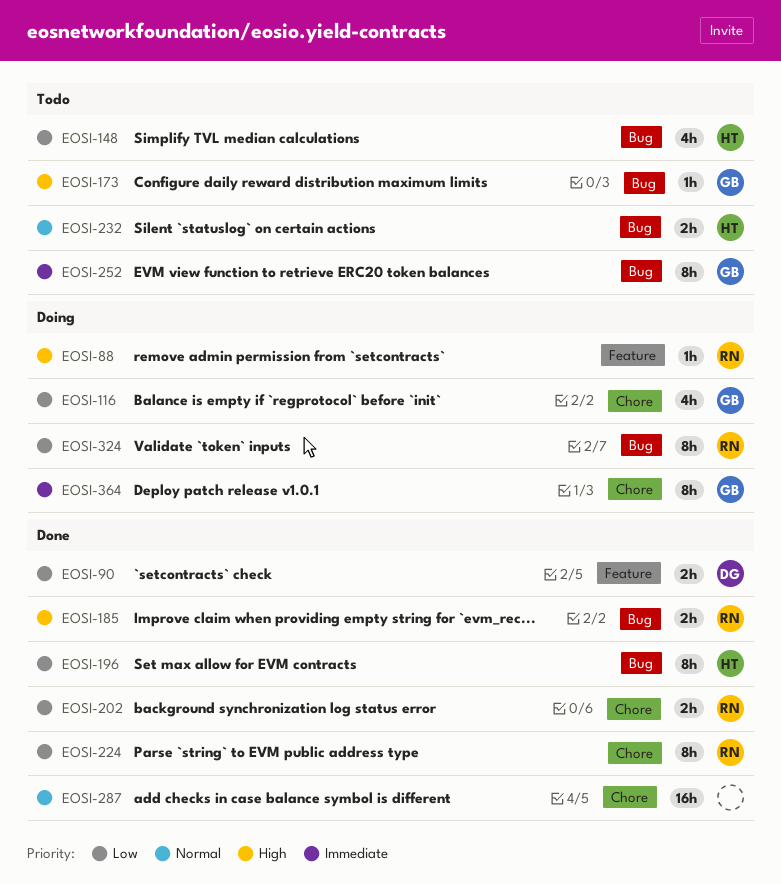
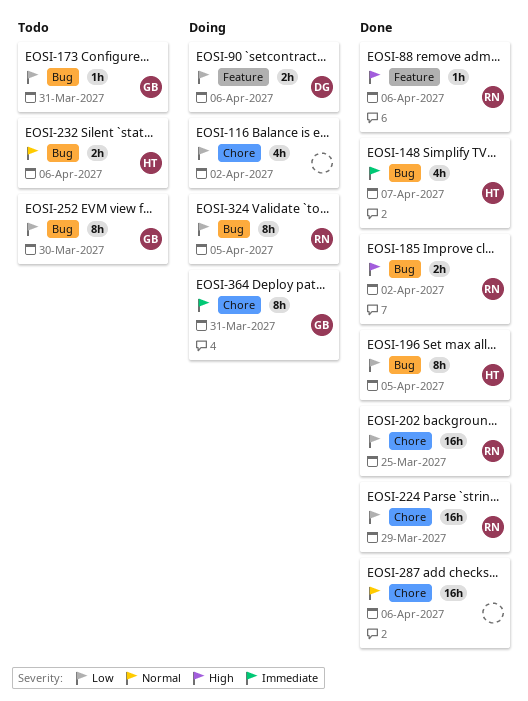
EOSI-88, status: Doing -> Done
EOSI-90, status: Done -> Doing
EOSI-116, owner: GB -> none
EOSI-148, status: Todo -> Done
EOSI-148, priority: Low -> Immediate
EOSI-173, priority: High -> Low
EOSI-202, estimate: 2h -> 16h
EOSI-224, estimate: 8h -> 16h
EOSI-252, priority: Immediate -> Low

